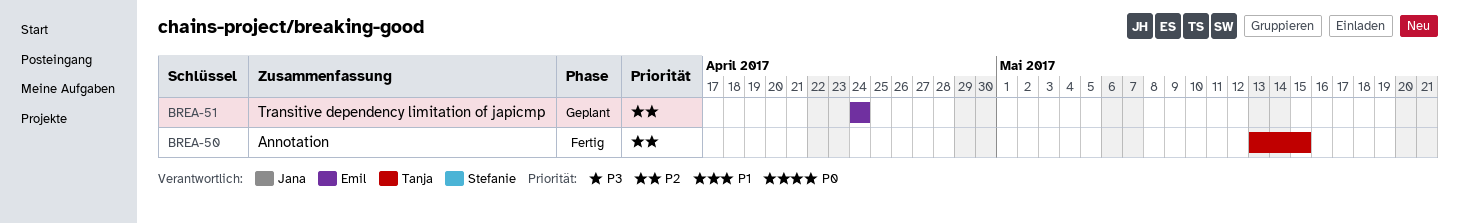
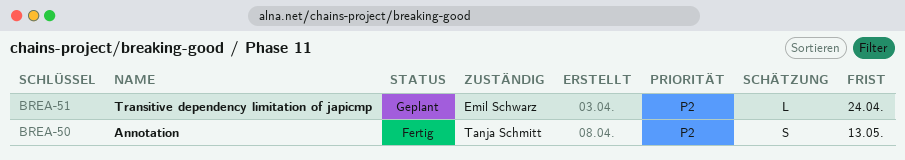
BREA-50, due: May 15 -> May 13

